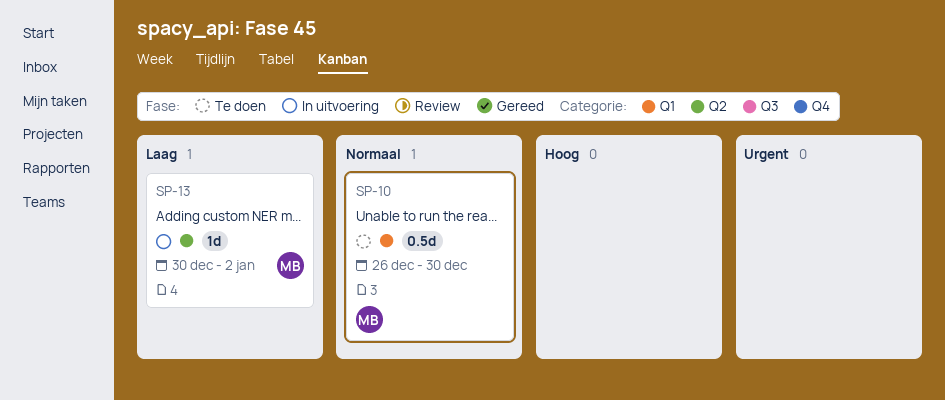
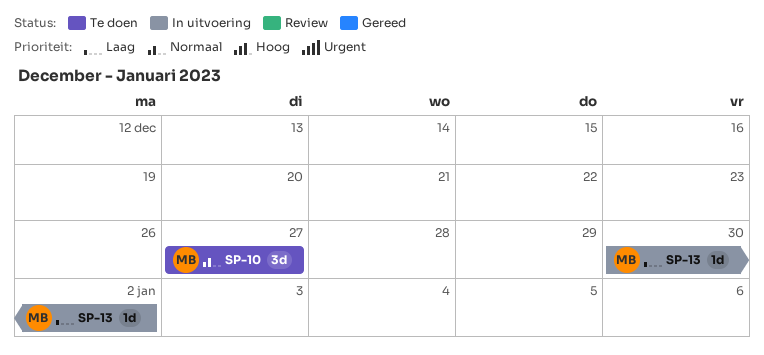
SP-10, estimate: 0.5d -> 3d
SP-10, start: Dec 26 -> Dec 27
SP-10, due: Dec 30 -> Dec 27

